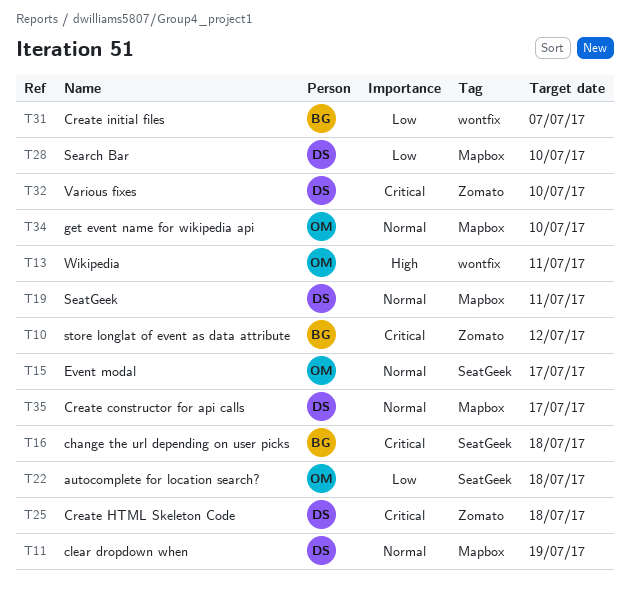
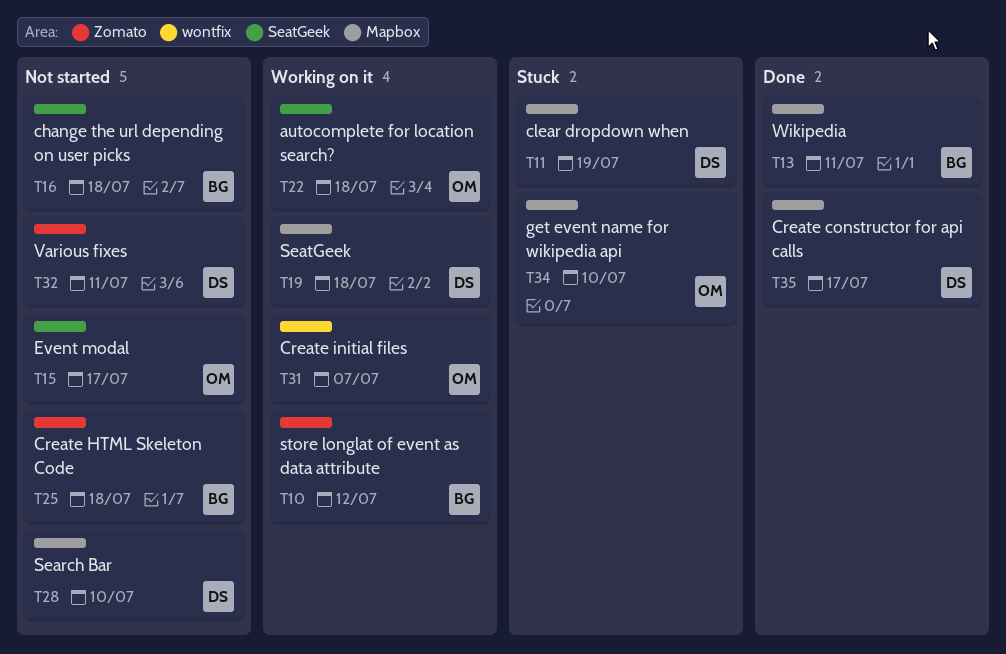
T13, owner: OM -> BG
T13, label: wontfix -> Mapbox
T19, due: Jul 11 -> Jul 18
T25, owner: DS -> BG
T31, owner: BG -> OM
T32, due: Jul 10 -> Jul 11

